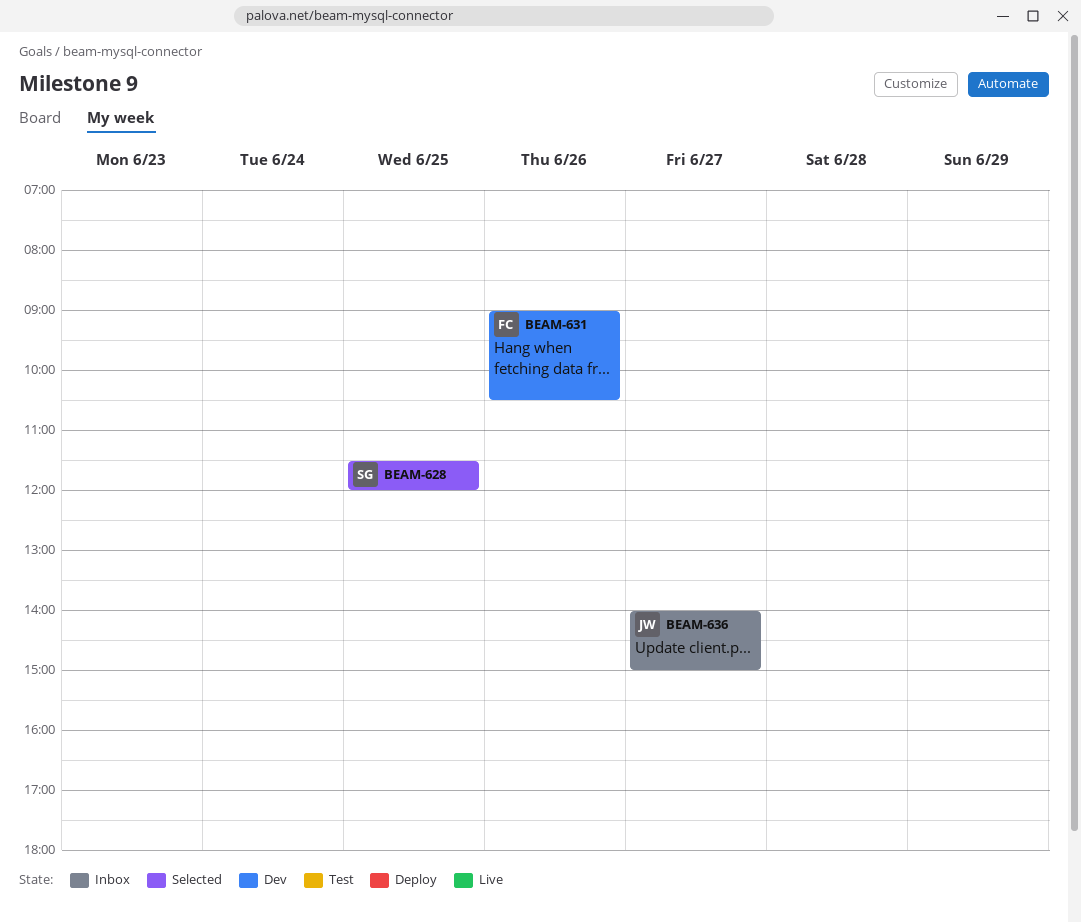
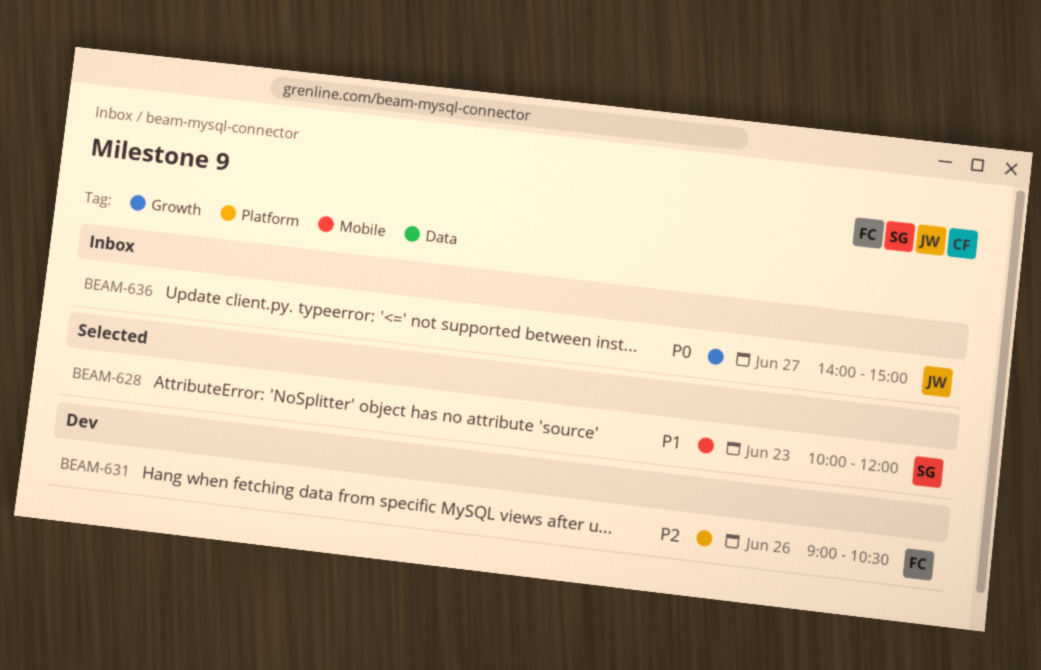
BEAM-628, day: Jun 25 -> Jun 23
BEAM-628, begins: 11:30 -> 10:00

